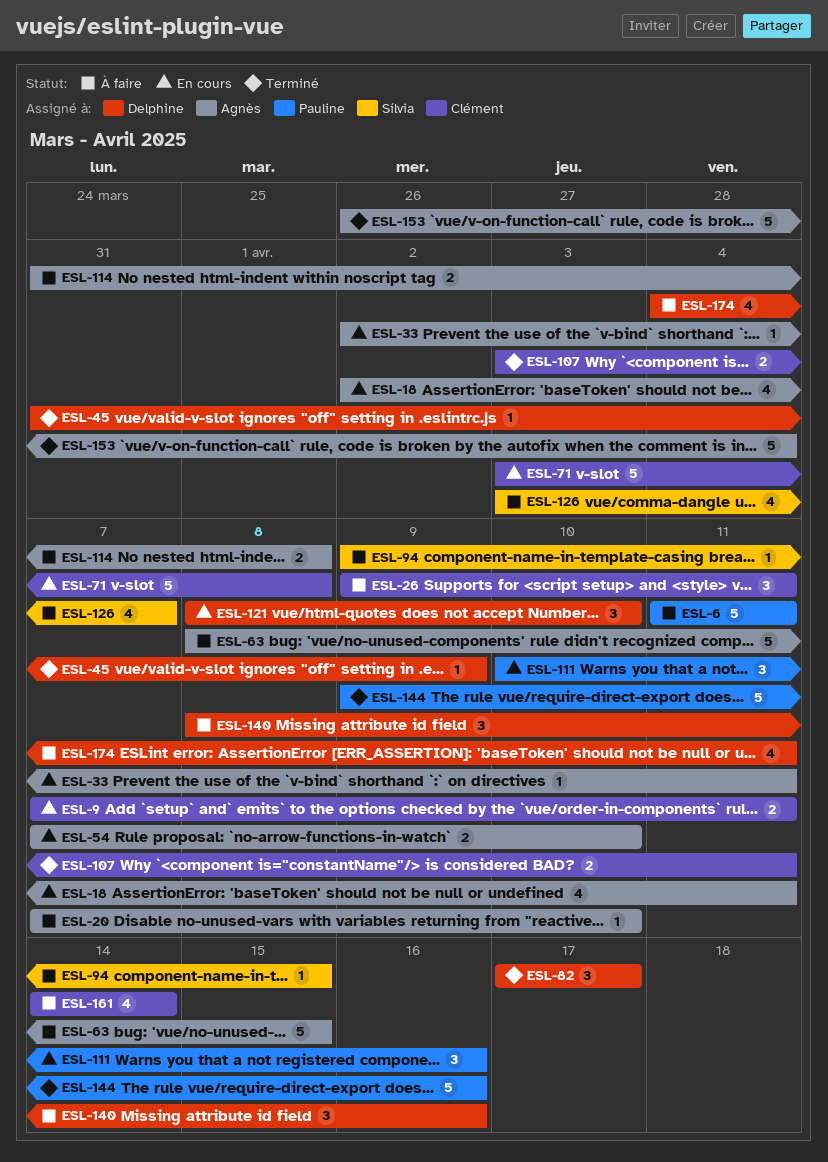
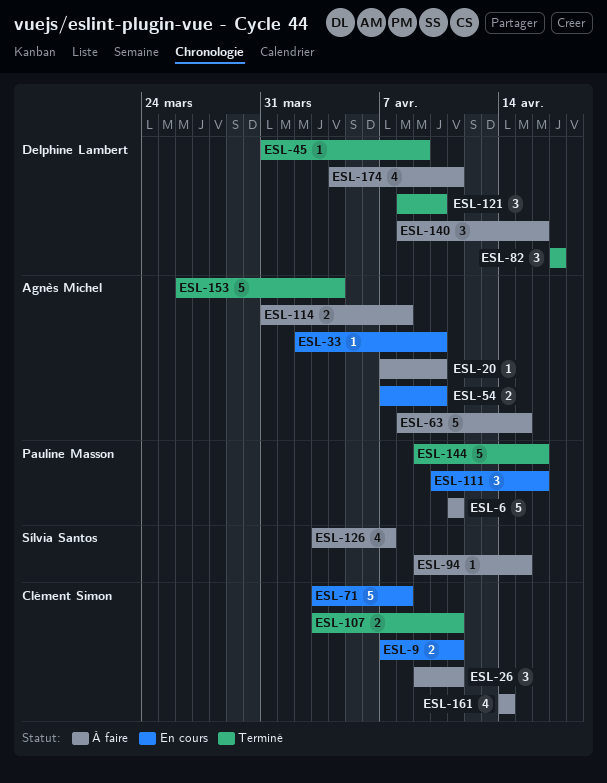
ESL-18: present -> none
ESL-33, due: Apr 11 -> Apr 10
ESL-121, status: En cours -> Terminé

